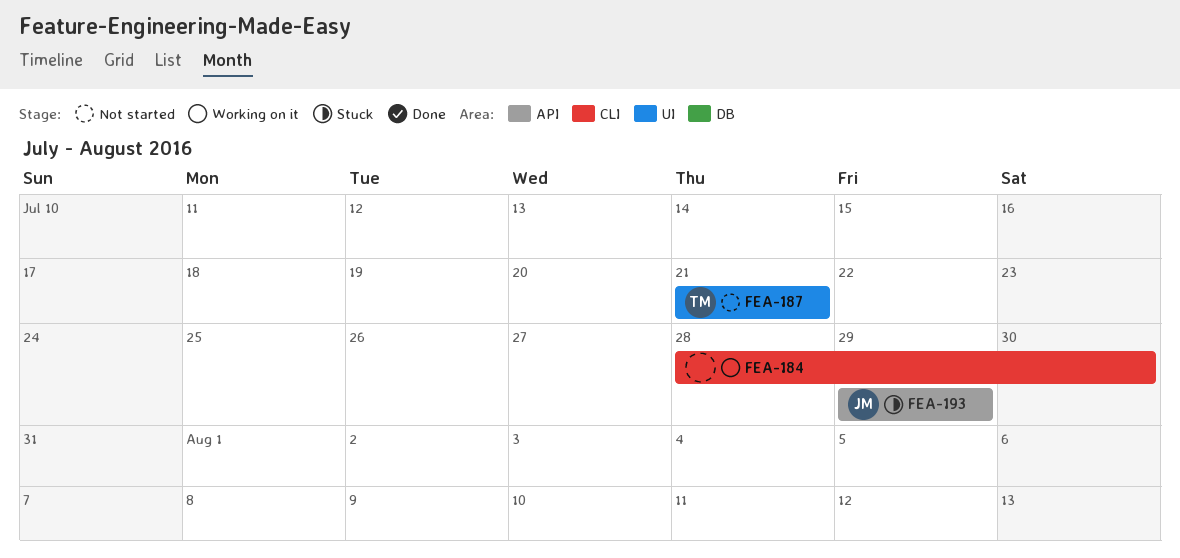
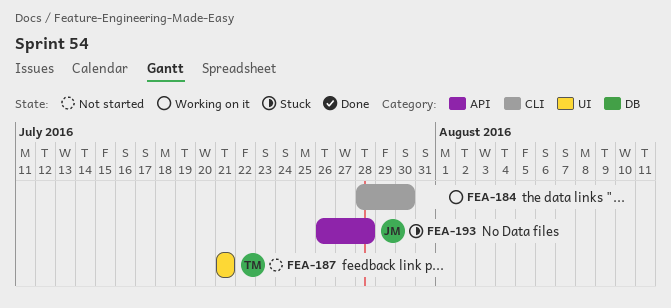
FEA-193, start: Jul 29 -> Jul 26
FEA-193, due: Jul 29 -> Jul 28

